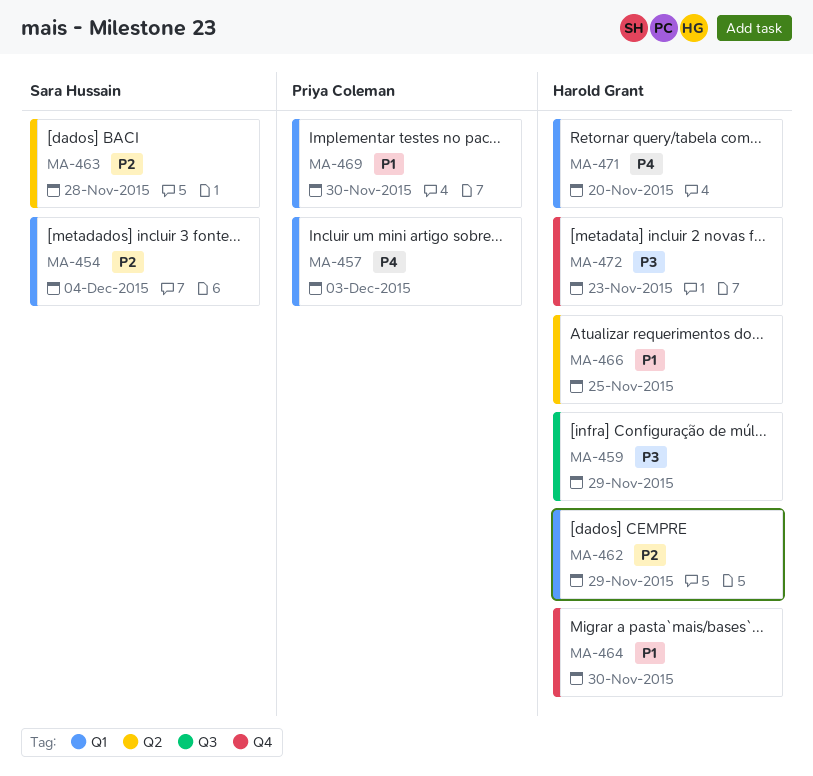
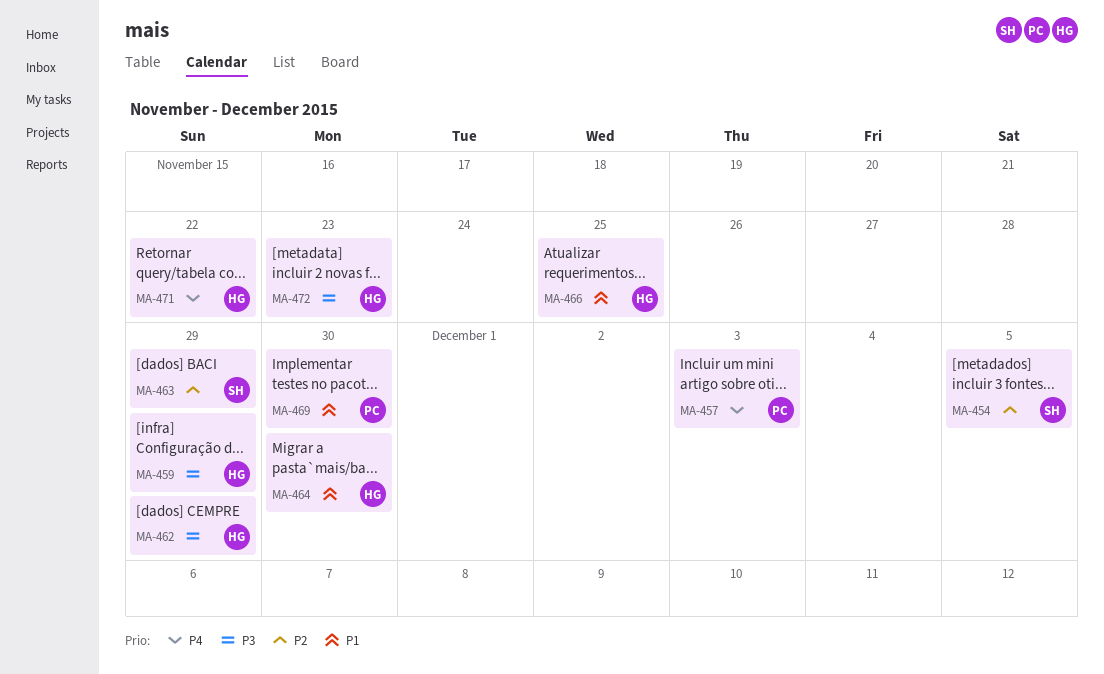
MA-454, due: Dec 4 -> Dec 5
MA-462, priority: P2 -> P3
MA-463, due: Nov 28 -> Nov 29
MA-471, due: Nov 20 -> Nov 22

